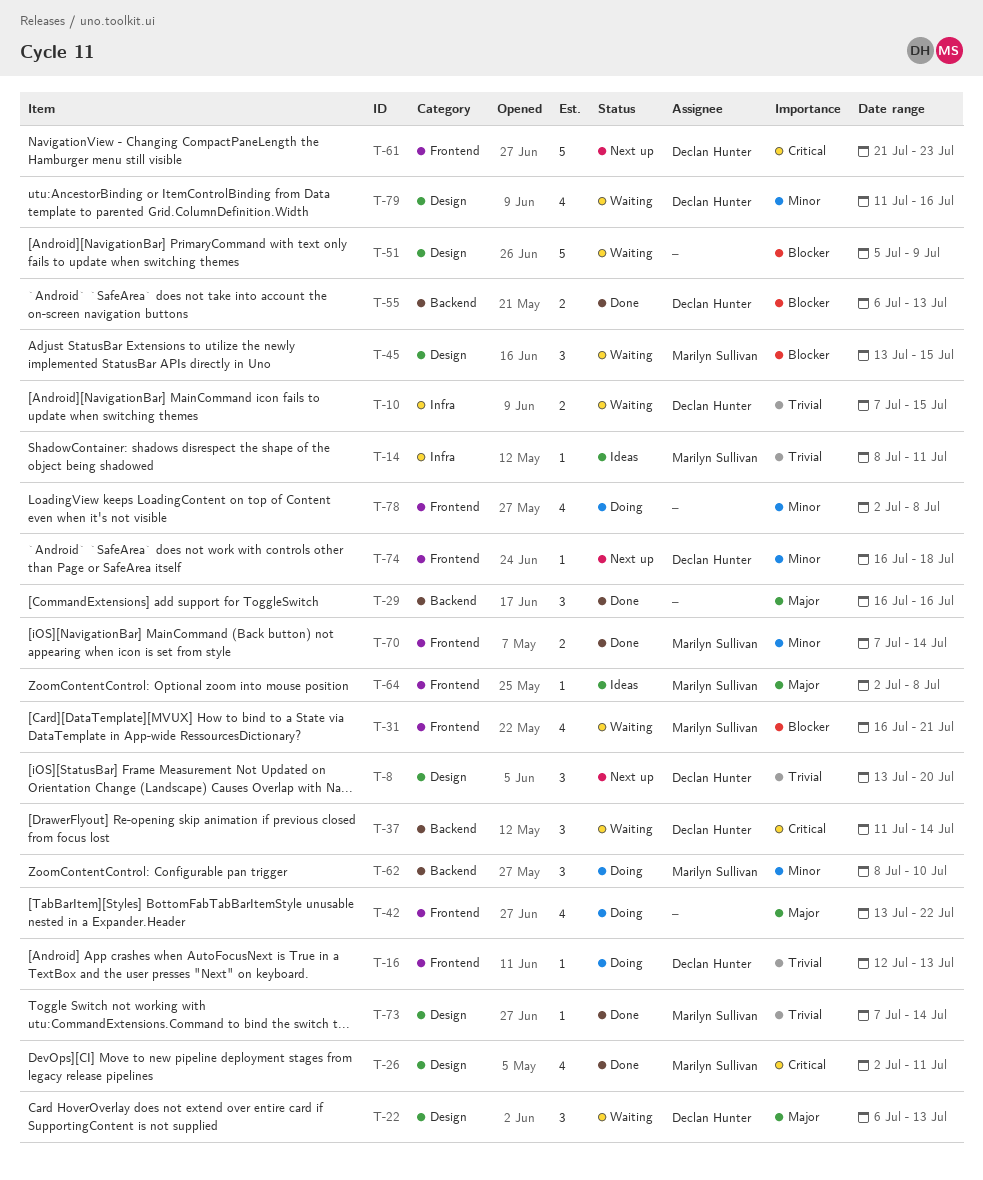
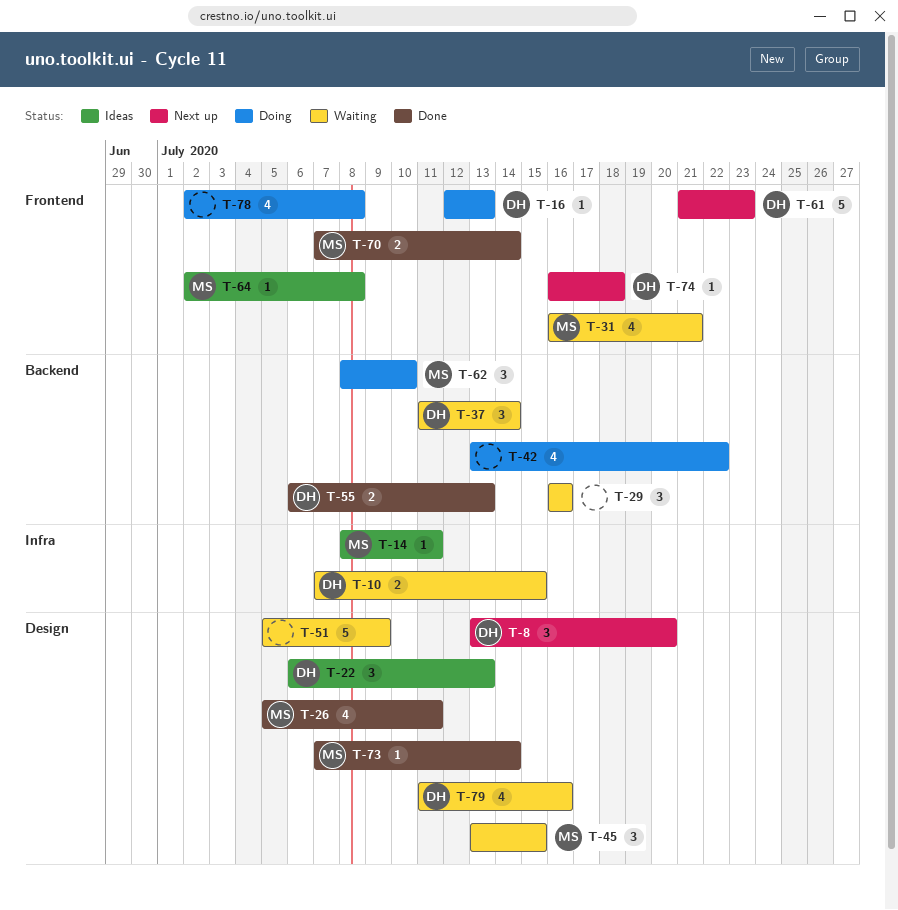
T-22, status: Waiting -> Ideas
T-26, start: Jul 2 -> Jul 5
T-29, status: Done -> Waiting
T-42, label: Frontend -> Backend

